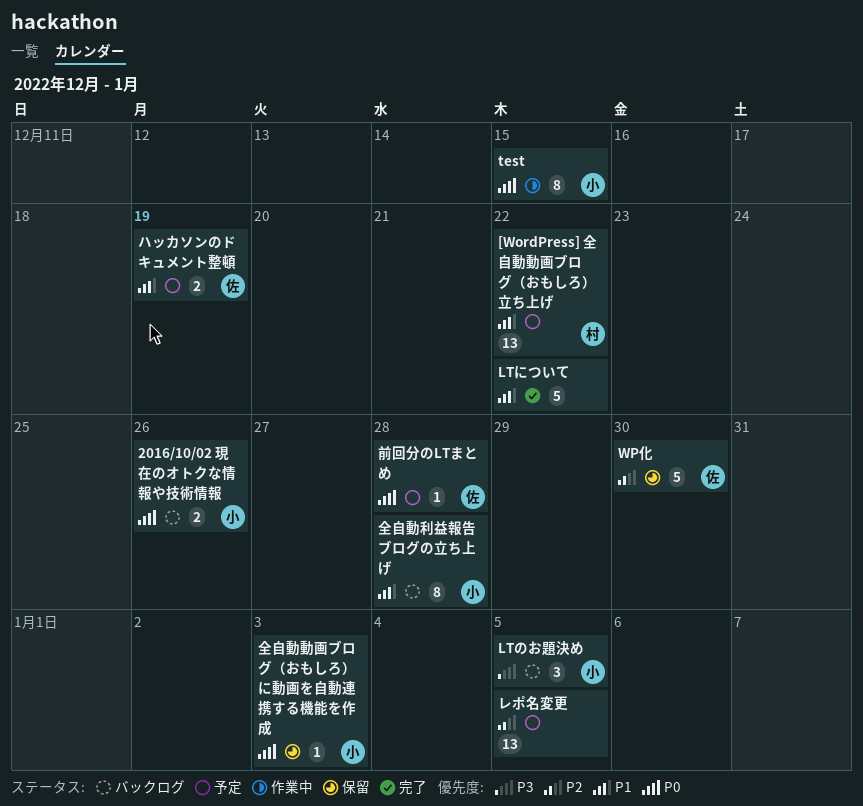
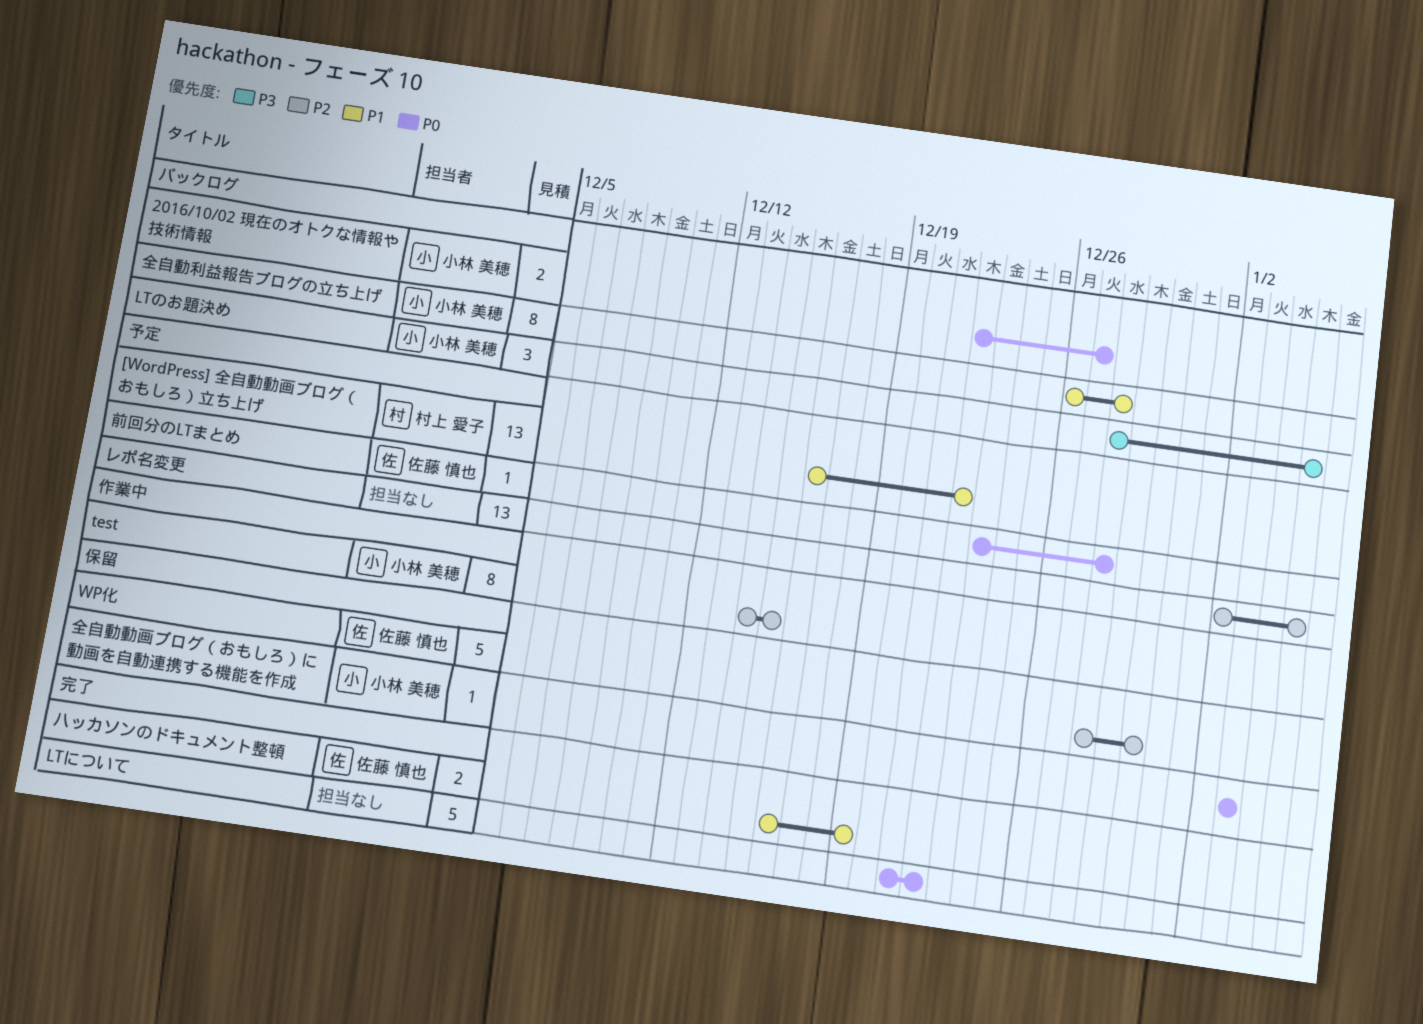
2016/10/02 現在のオトクな情報や技術情報, due: Dec 26 -> Dec 27
LTについて, priority: P1 -> P0
test, priority: P0 -> P2
ハッカソンのドキュメント整頓, status: 予定 -> 完了

